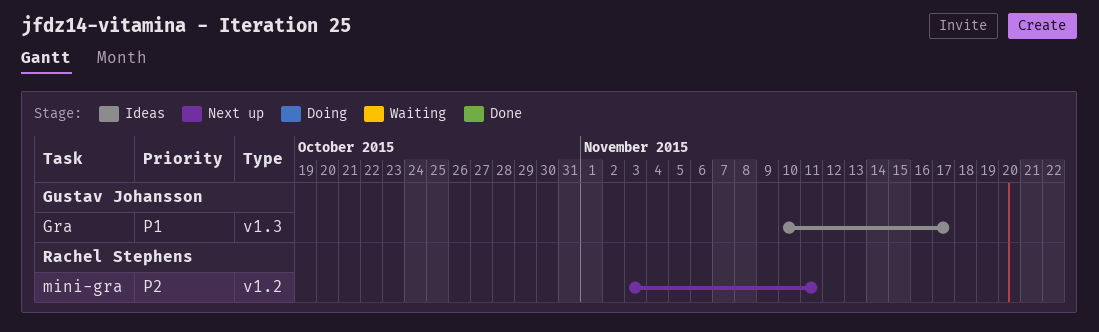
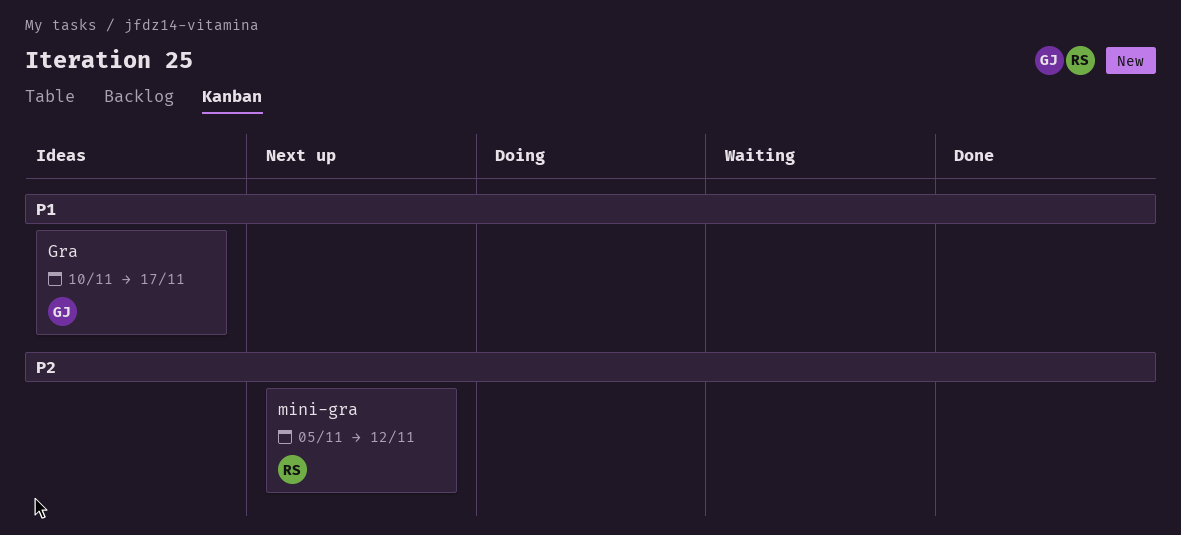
mini-gra, start: Nov 3 -> Nov 5
mini-gra, due: Nov 11 -> Nov 12

